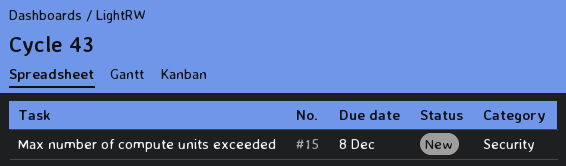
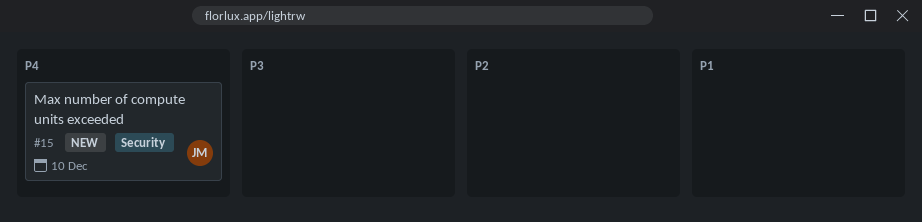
#15, due: Dec 8 -> Dec 10

